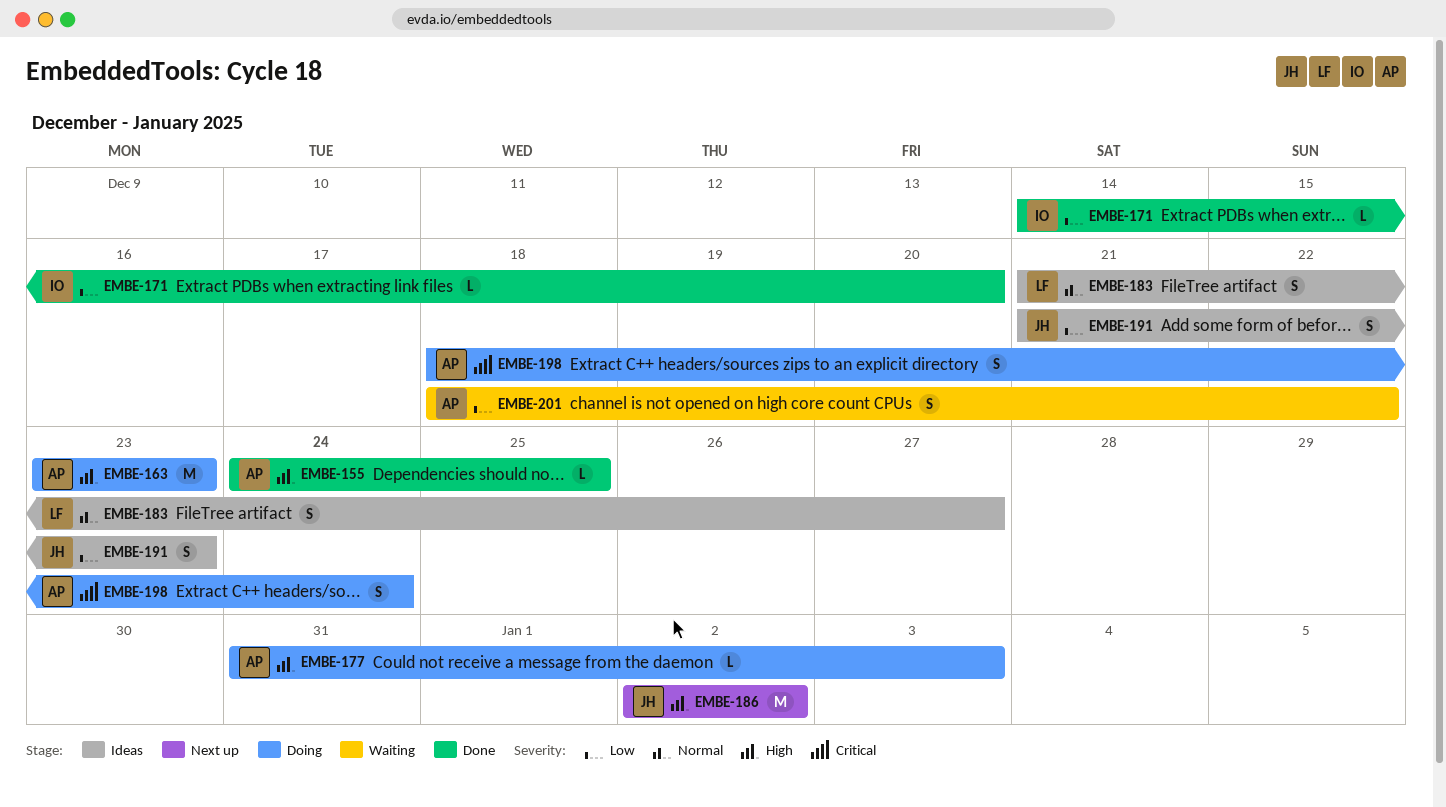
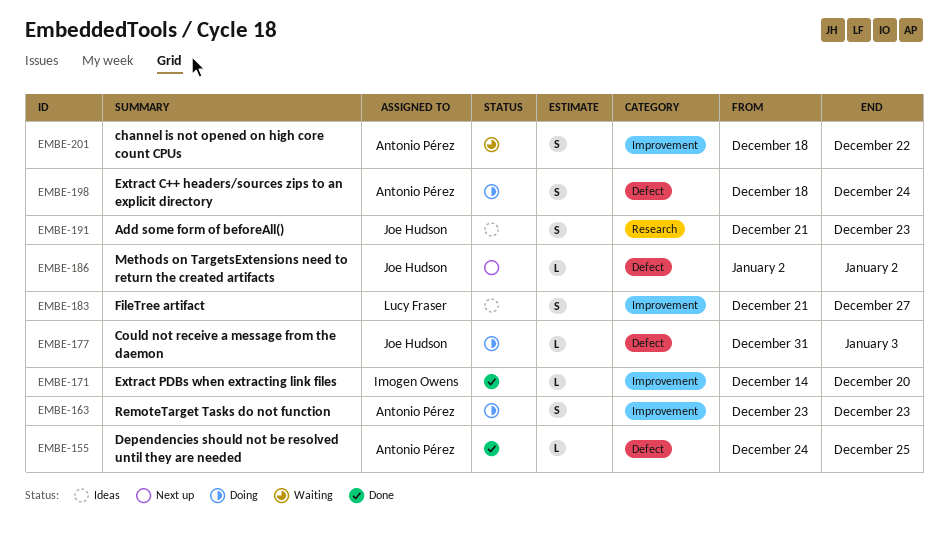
EMBE-163, estimate: M -> S
EMBE-177, owner: Antonio Pérez -> Joe Hudson
EMBE-186, estimate: M -> L

